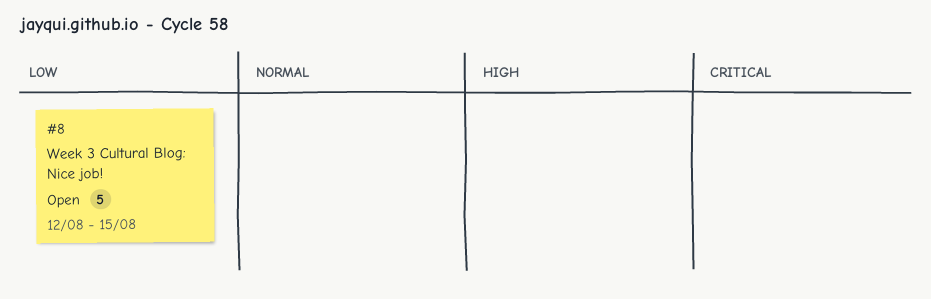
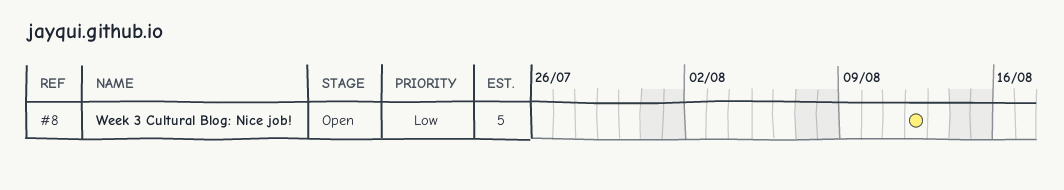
#8, due: Aug 15 -> Aug 12

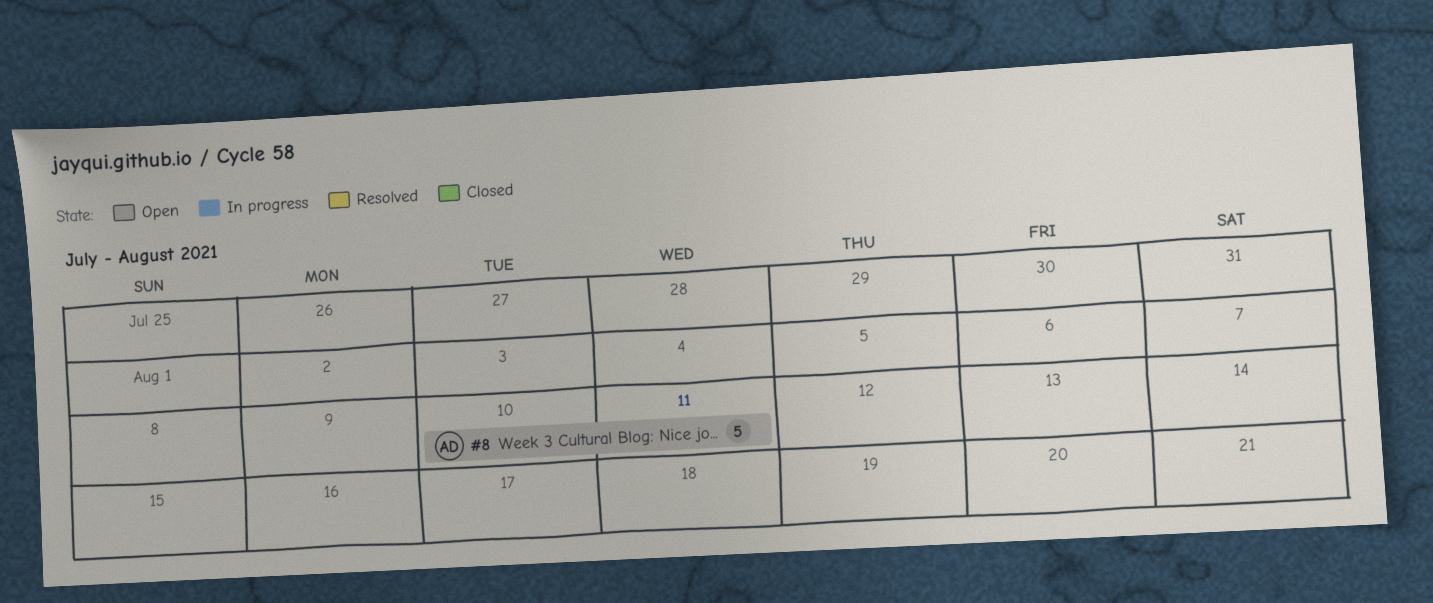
#8, start: Aug 12 -> Aug 10
#8, due: Aug 12 -> Aug 11

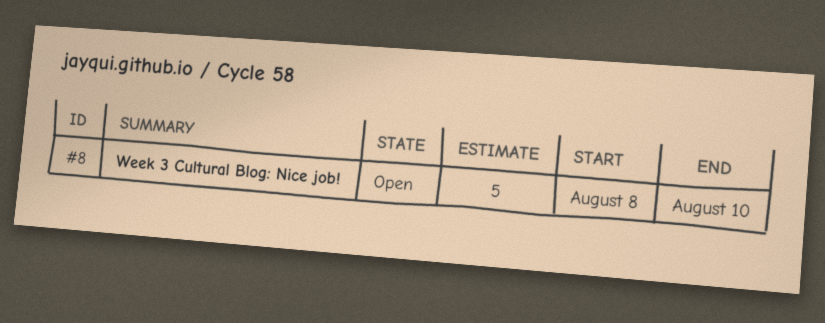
#8, start: Aug 10 -> Aug 8
#8, due: Aug 11 -> Aug 10

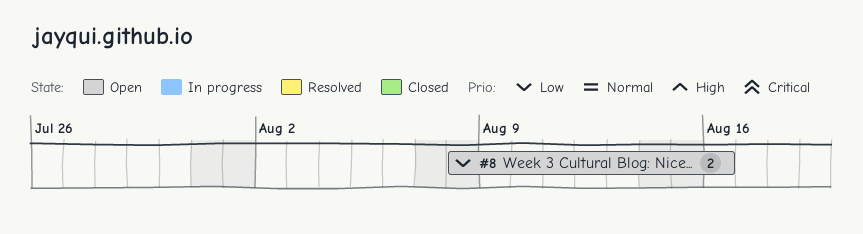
#8, estimate: 5 -> 2
#8, due: Aug 10 -> Aug 16

